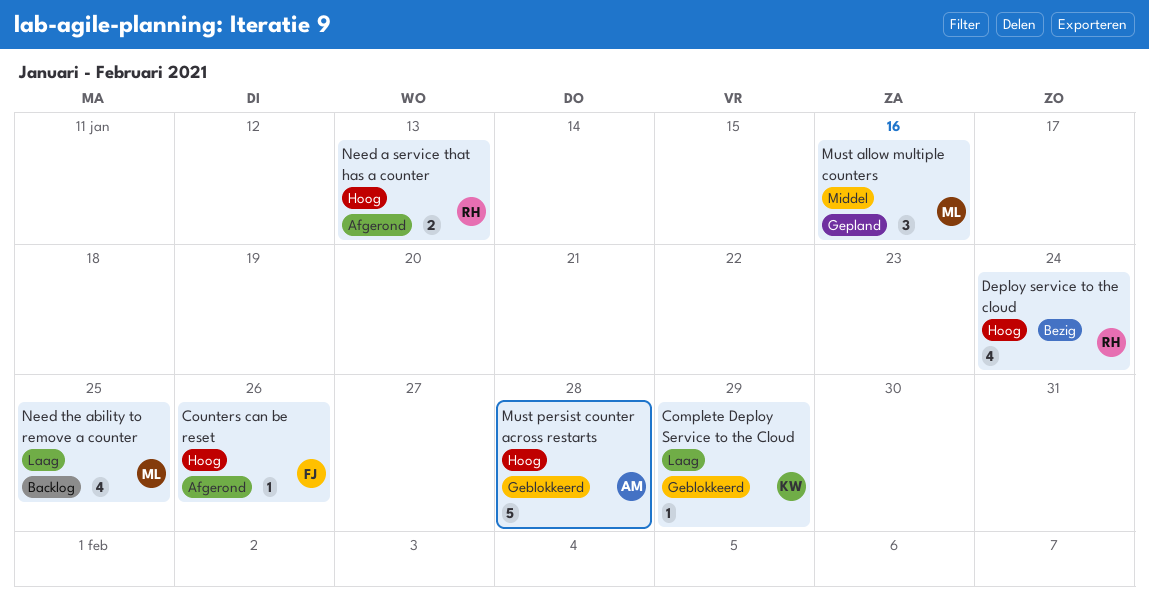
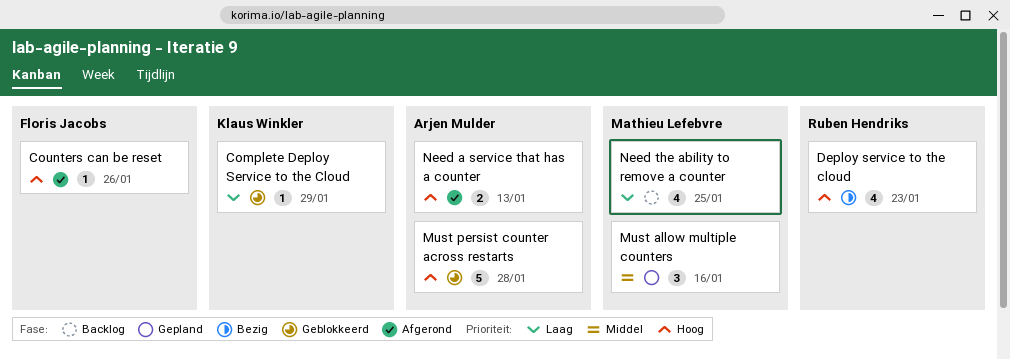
Deploy service to the cloud, due: Jan 24 -> Jan 23
Need a service that has a counter, owner: Ruben Hendriks -> Arjen Mulder

